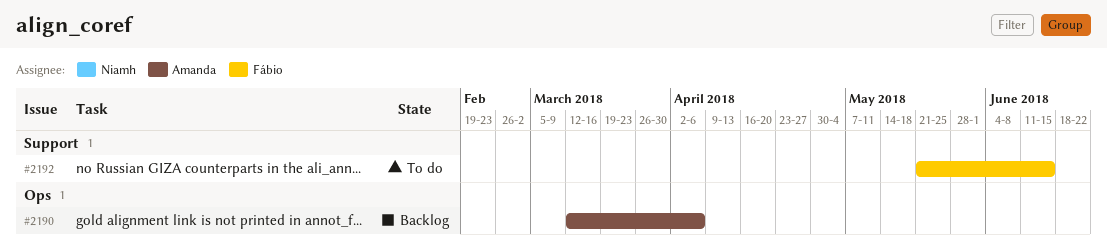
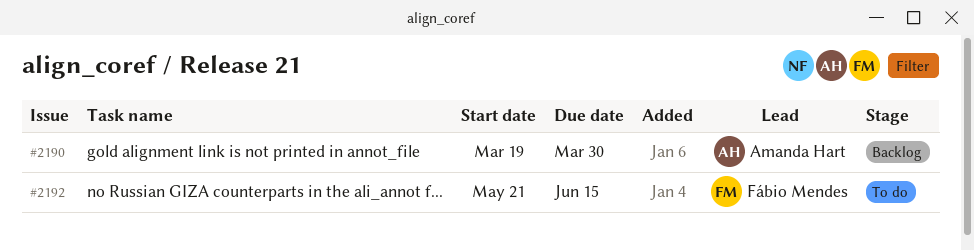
#2190, start: Mar 12 -> Mar 19
#2190, due: Apr 6 -> Mar 30

